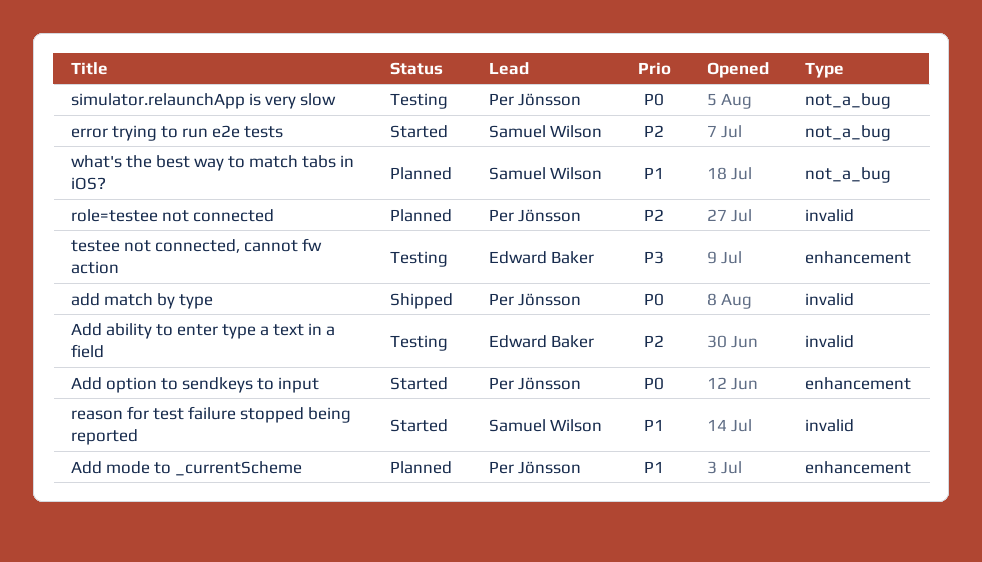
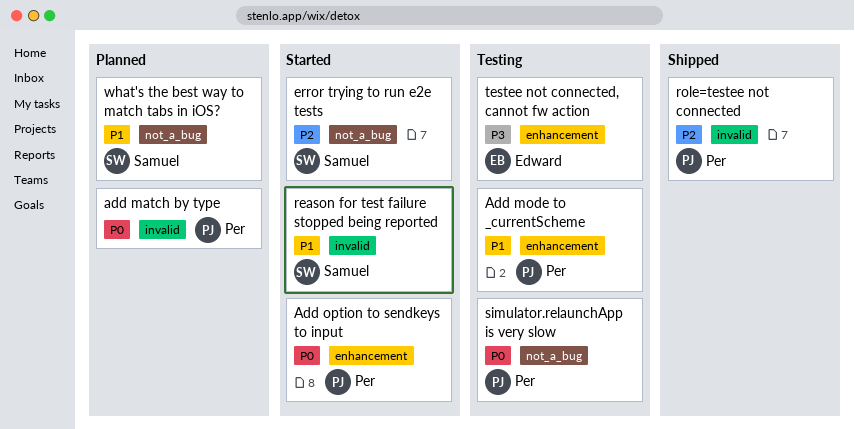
Add ability to enter type a text in a field: present -> none
add match by type, status: Shipped -> Planned
Add mode to _currentScheme, status: Planned -> Testing
role=testee not connected, status: Planned -> Shipped

